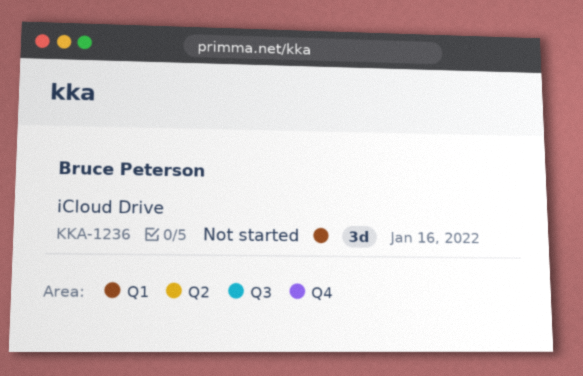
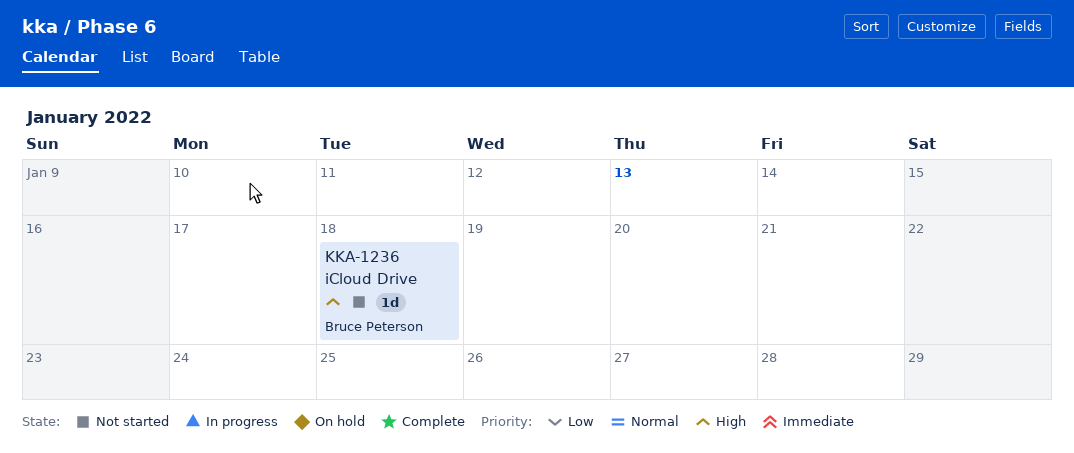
KKA-1236, estimate: 3d -> 1d
KKA-1236, due: Jan 16 -> Jan 18

